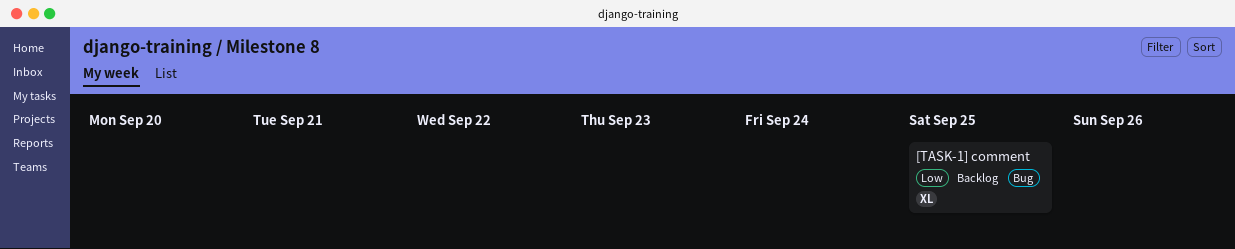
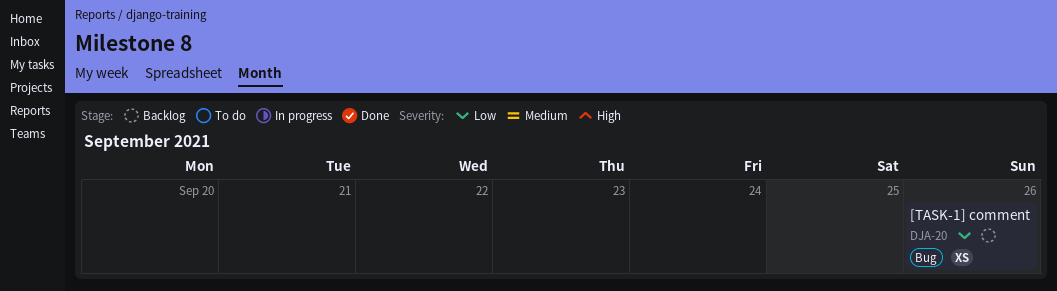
[TASK-1] comment, estimate: XL -> XS
[TASK-1] comment, due: Sep 25 -> Sep 26

